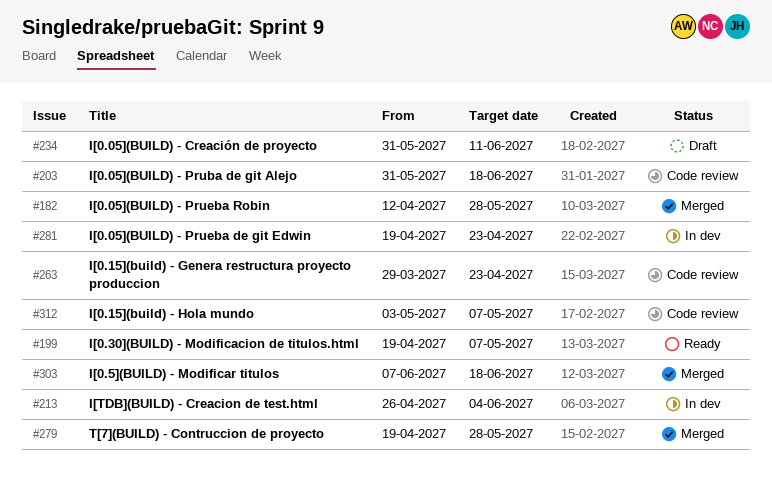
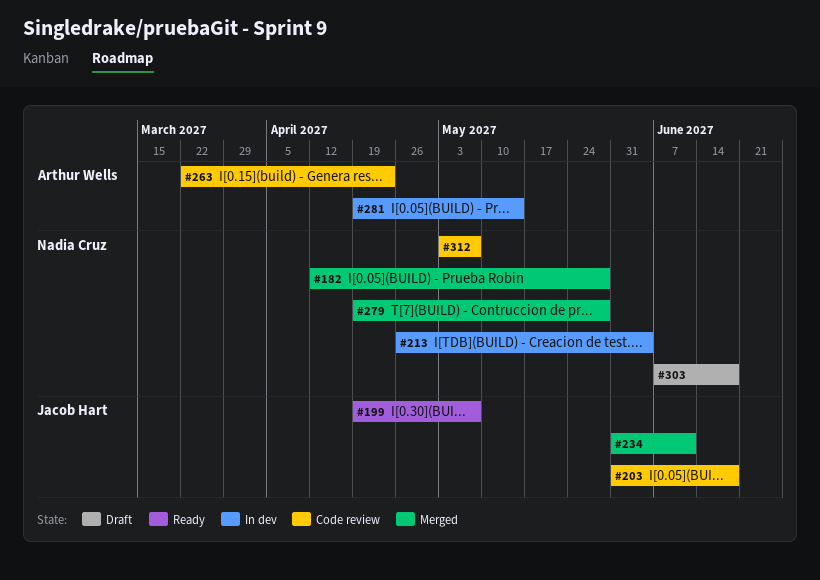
#234, status: Draft -> Merged
#263, start: Mar 29 -> Mar 22
#281, due: Apr 23 -> May 14
#303, status: Merged -> Draft

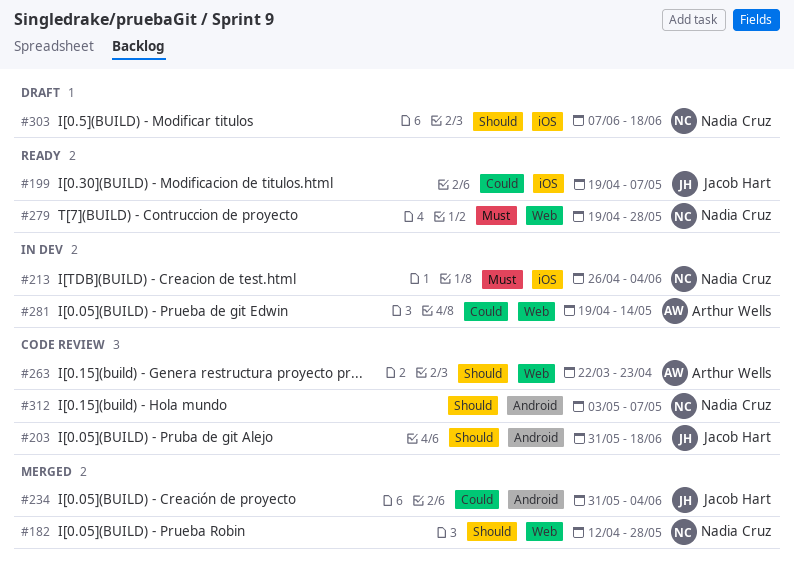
#234, due: Jun 11 -> Jun 4
#279, status: Merged -> Ready

